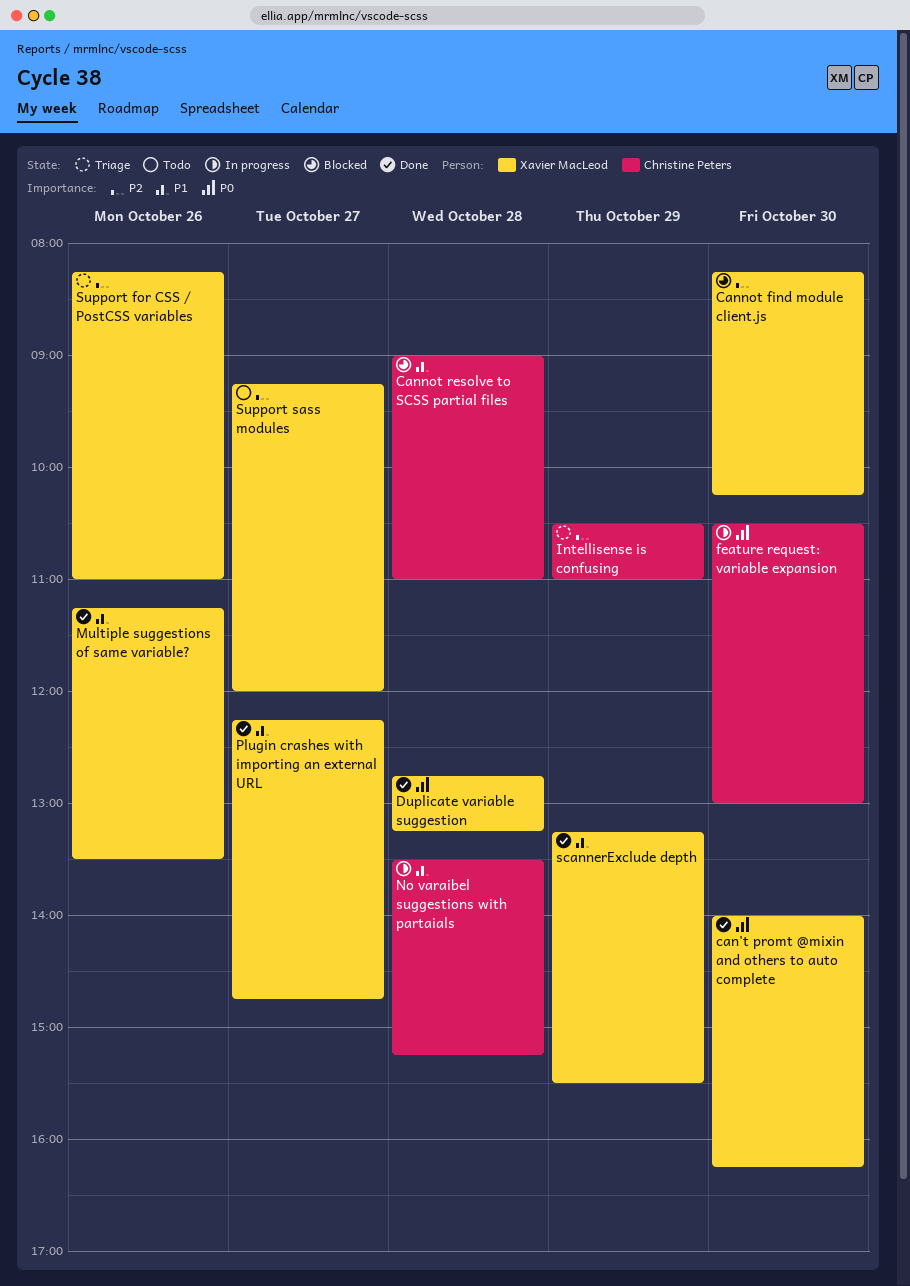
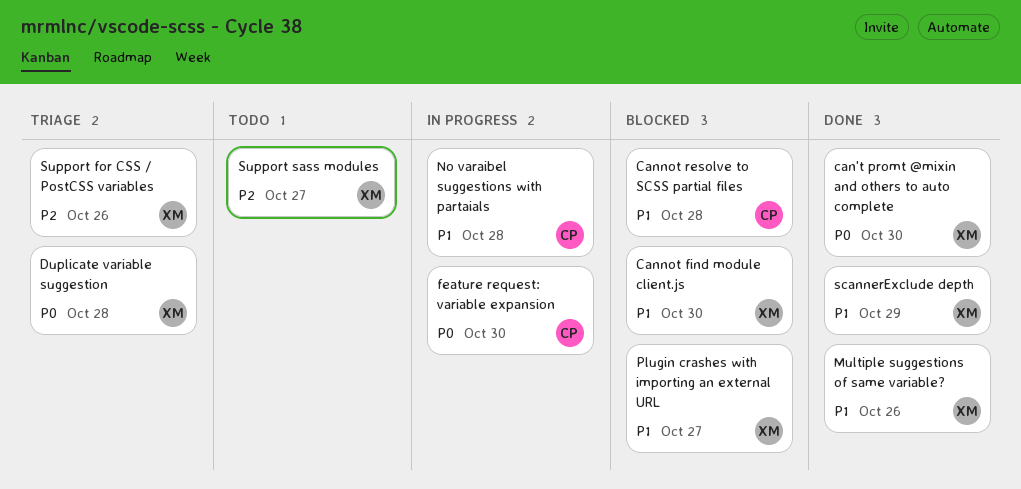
Cannot find module client.js, priority: P2 -> P1
Duplicate variable suggestion, status: Done -> Triage
Intellisense is confusing: present -> none
Plugin crashes with importing an external URL, status: Done -> Blocked

